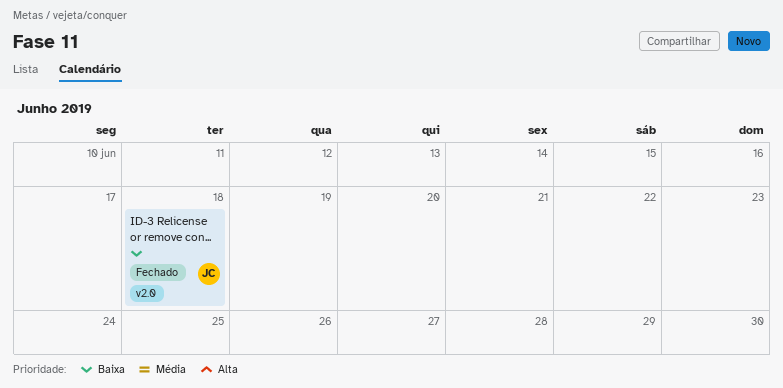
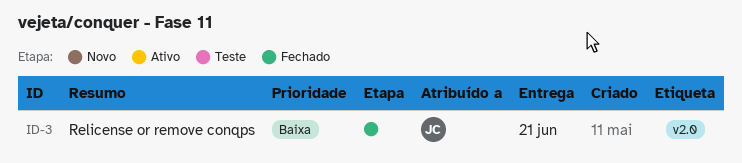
ID-3, due: Jun 18 -> Jun 21

